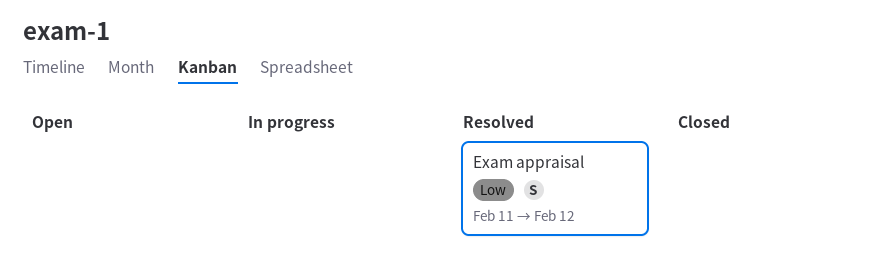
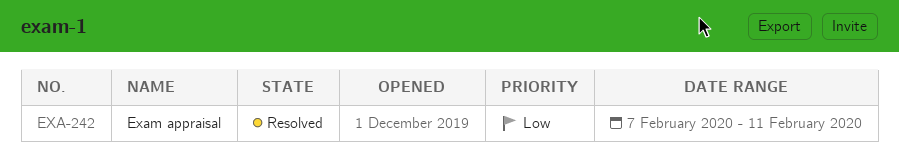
Exam appraisal, start: Feb 11 -> Feb 7
Exam appraisal, due: Feb 12 -> Feb 11

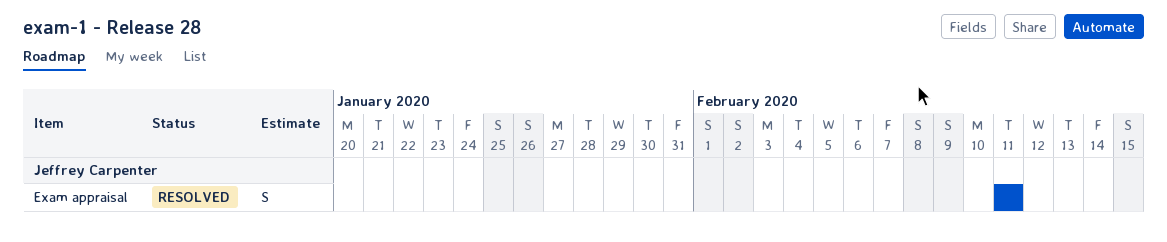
Exam appraisal, start: Feb 7 -> Feb 11

